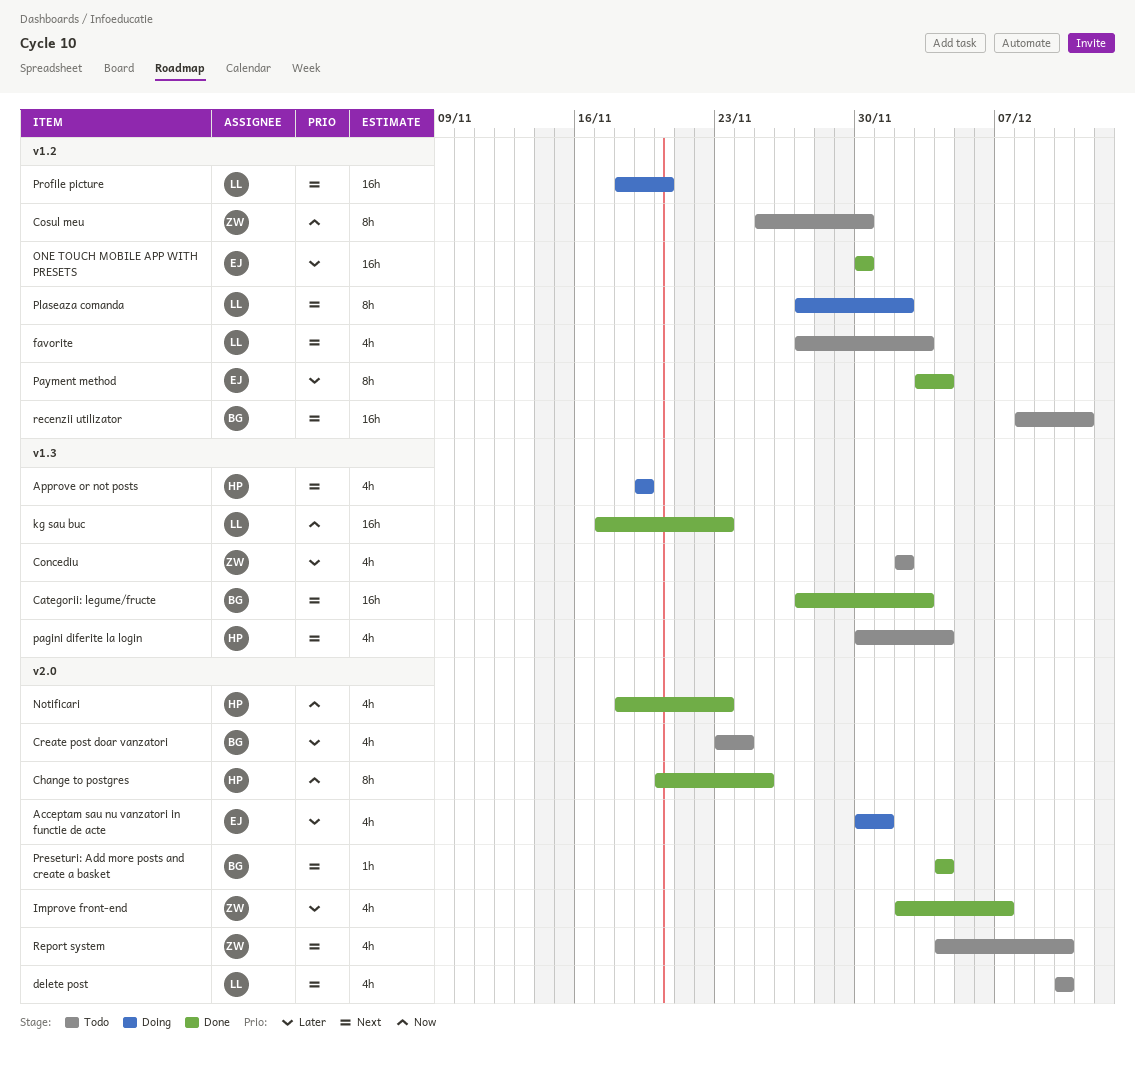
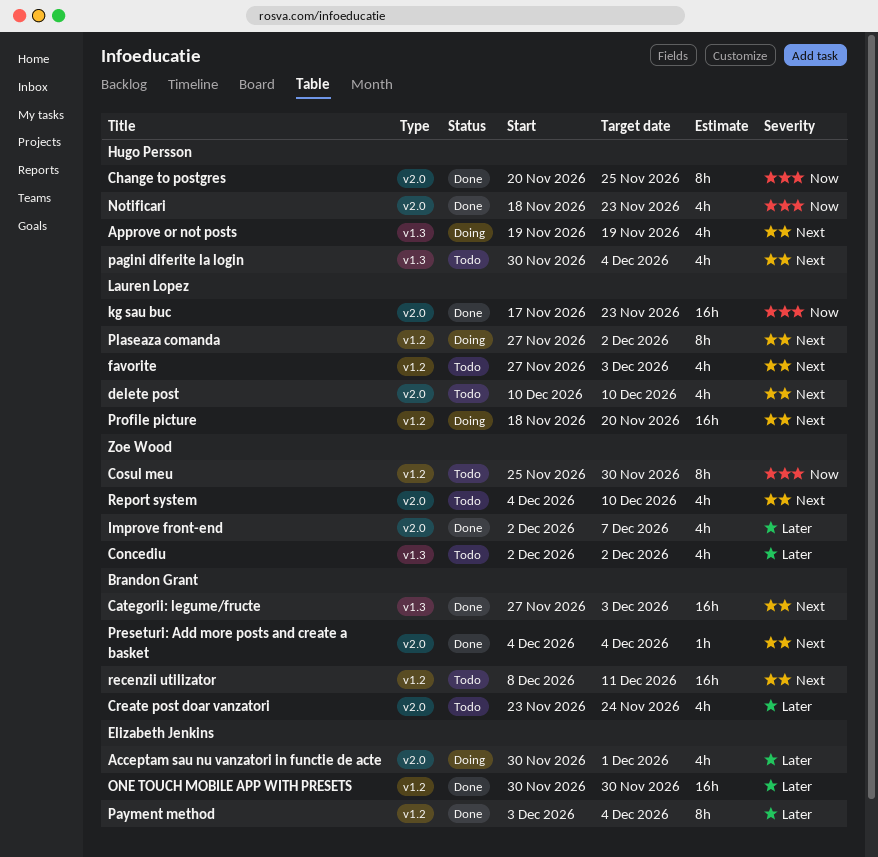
kg sau buc, label: v1.3 -> v2.0

